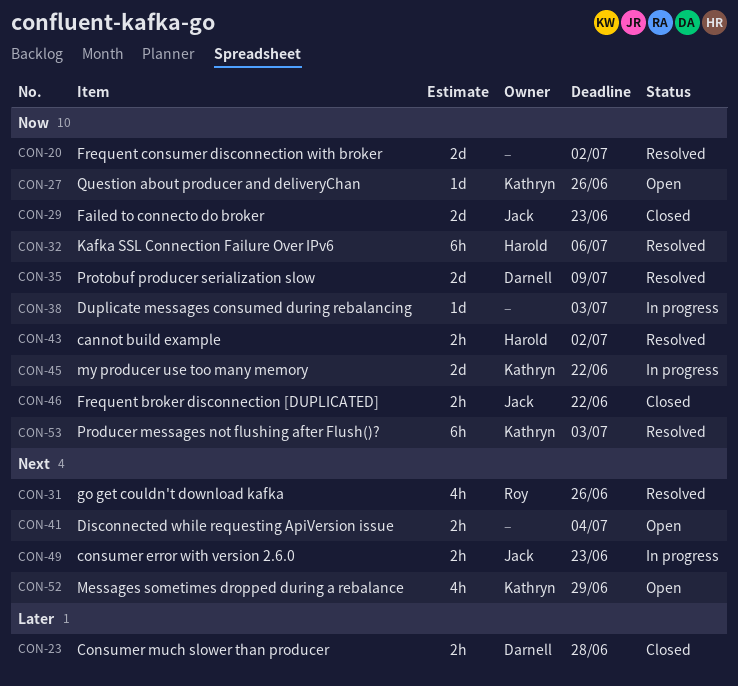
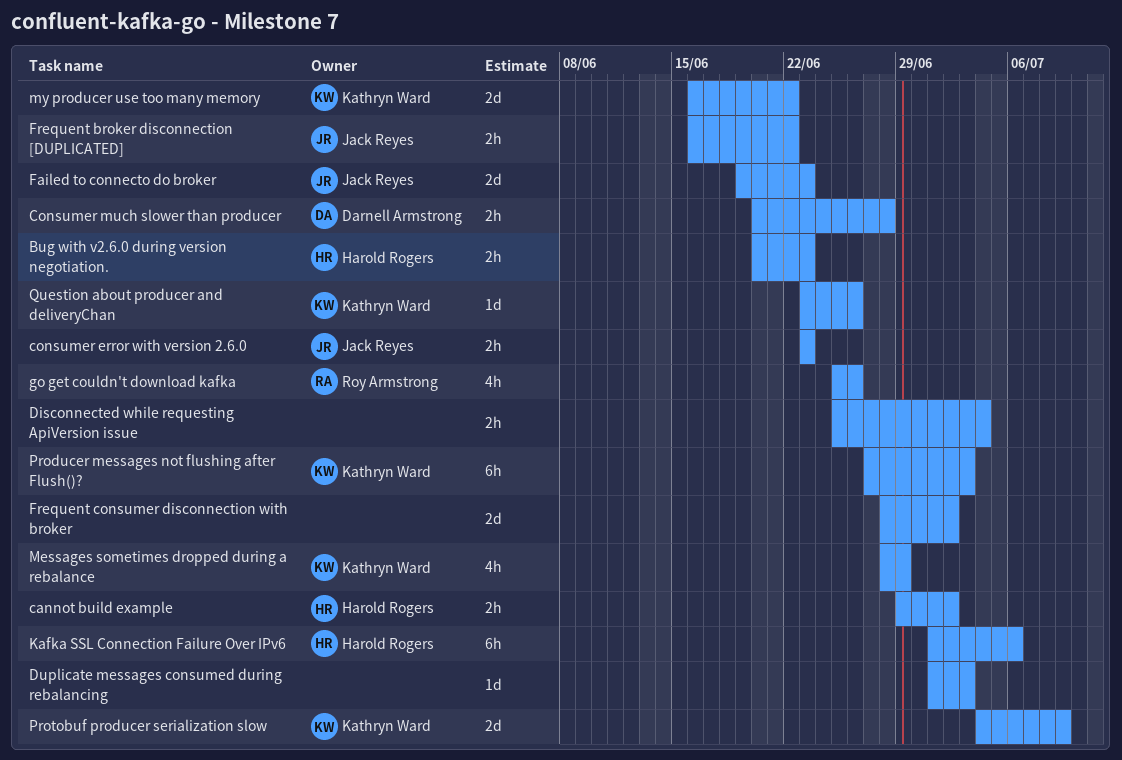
Bug with v2.6.0 during version negotiation.: none -> present
Protobuf producer serialization slow, owner: Darnell Armstrong -> Kathryn Ward

